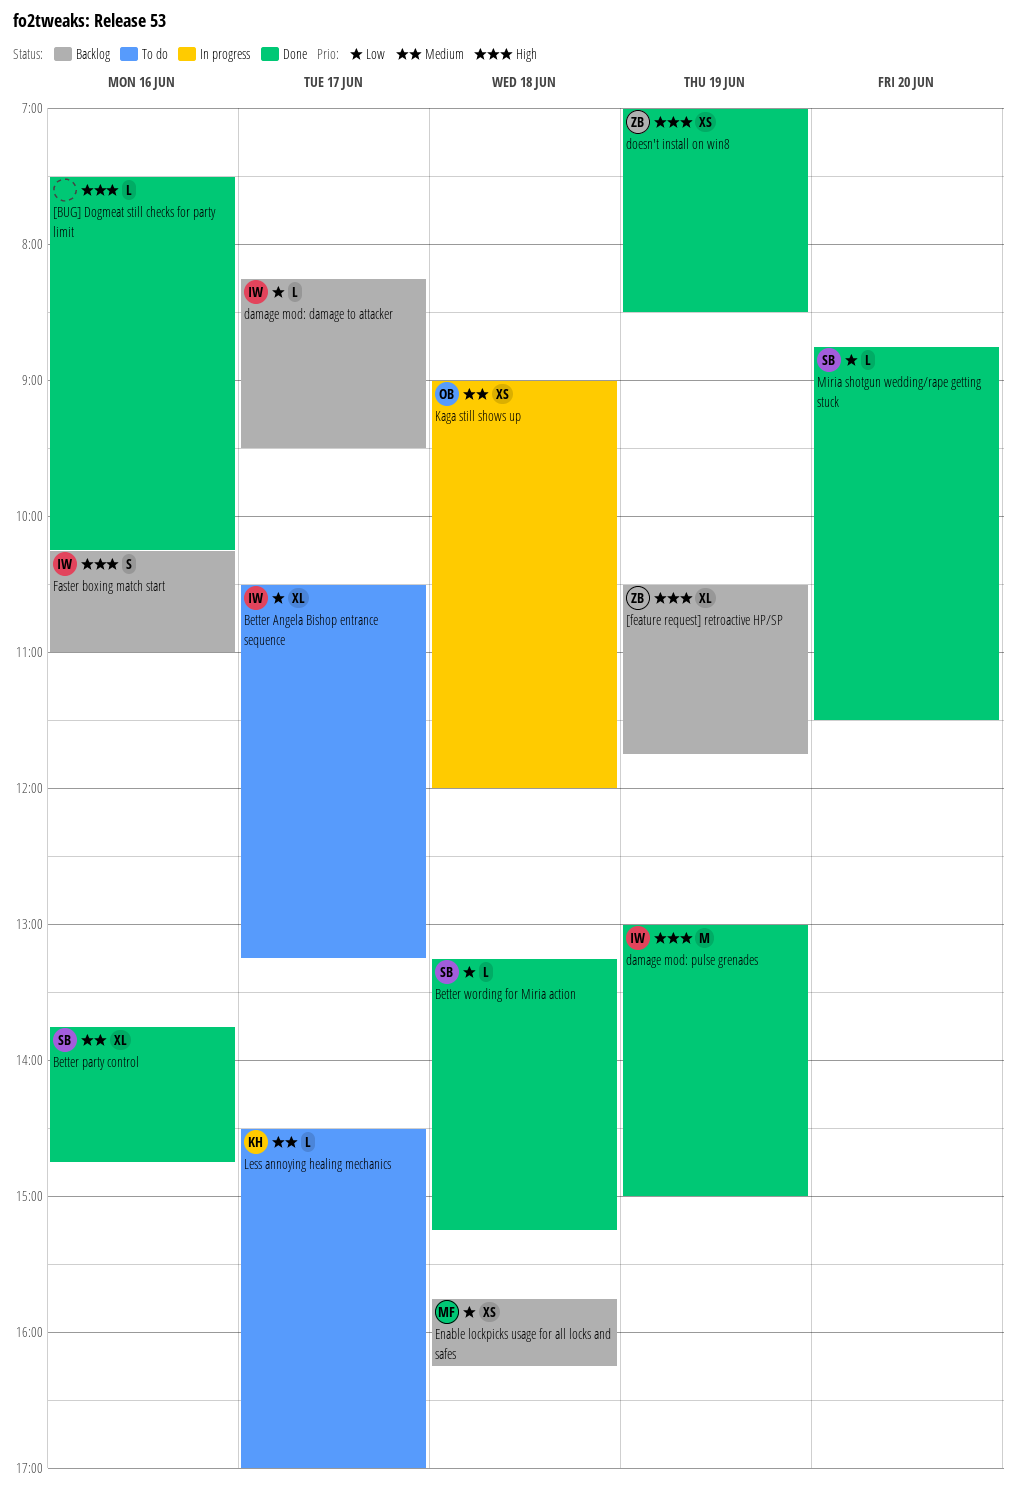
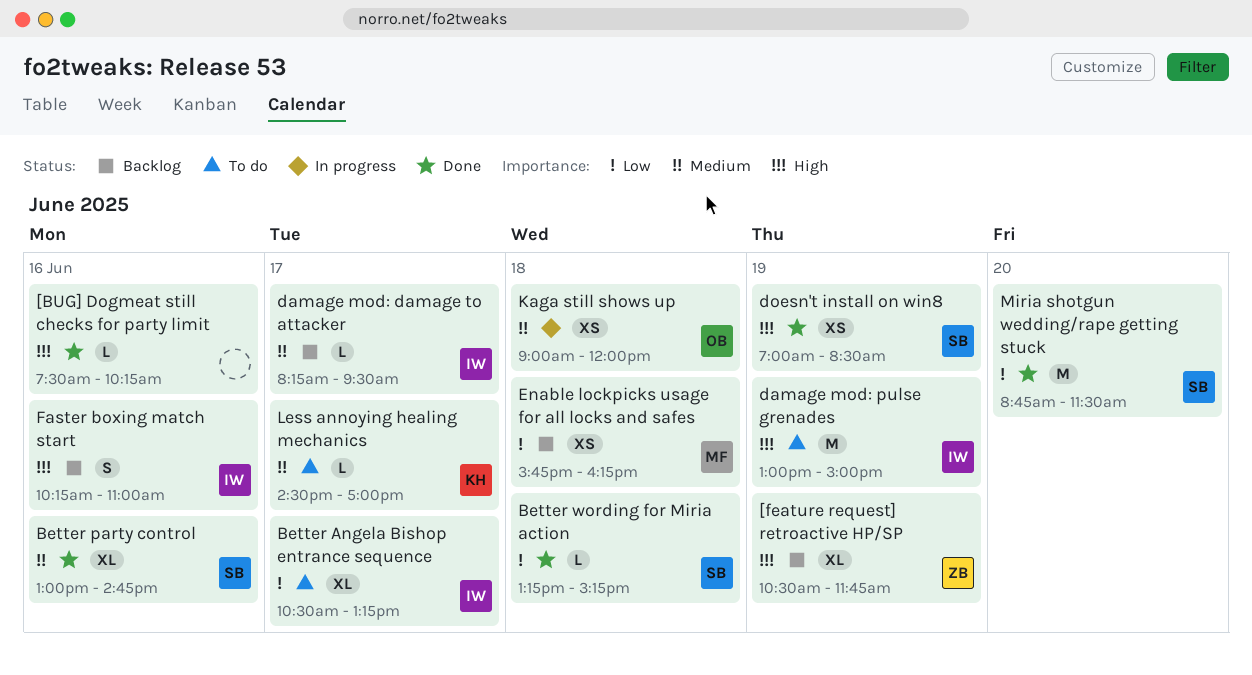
Better party control, begins: 13:45 -> 13:00
damage mod: damage to attacker, priority: Low -> Medium
damage mod: pulse grenades, status: Done -> To do
doesn't install on win8, owner: ZB -> SB
Miria shotgun wedding/rape getting stuck, estimate: L -> M

